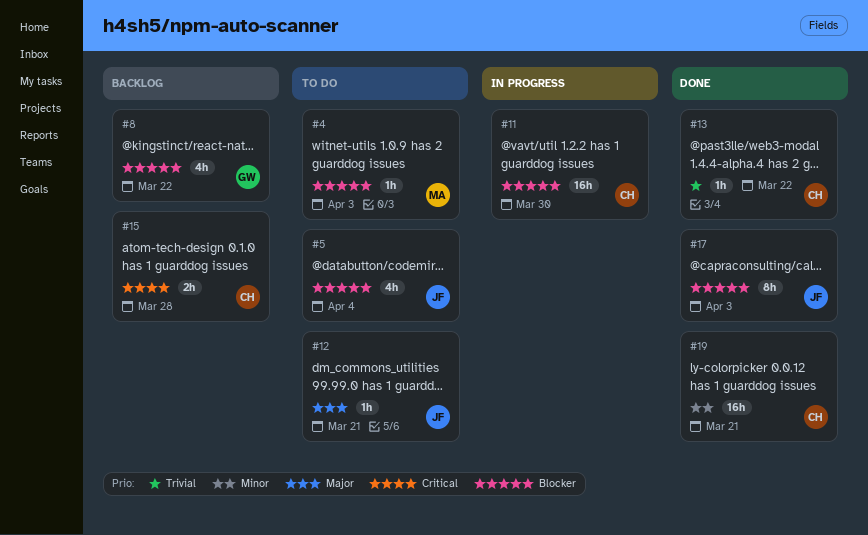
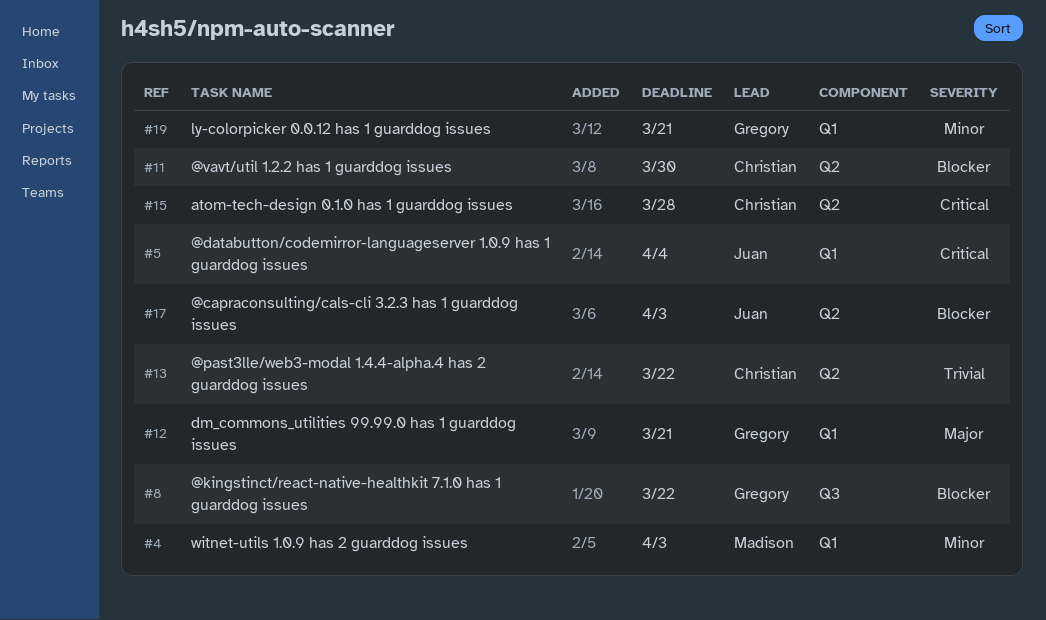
#4, priority: Blocker -> Minor
#5, priority: Blocker -> Critical
#12, owner: Juan -> Gregory
#19, owner: Christian -> Gregory

